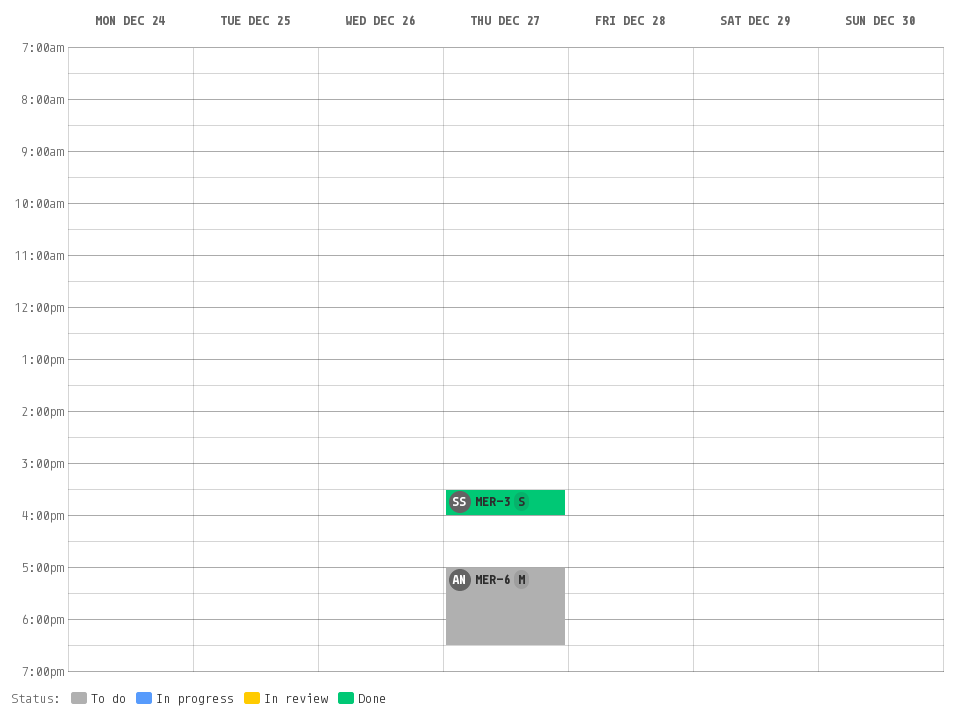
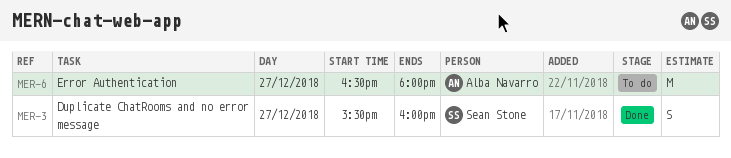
MER-6, begins: 17:00 -> 16:30
MER-6, ends: 18:30 -> 18:00

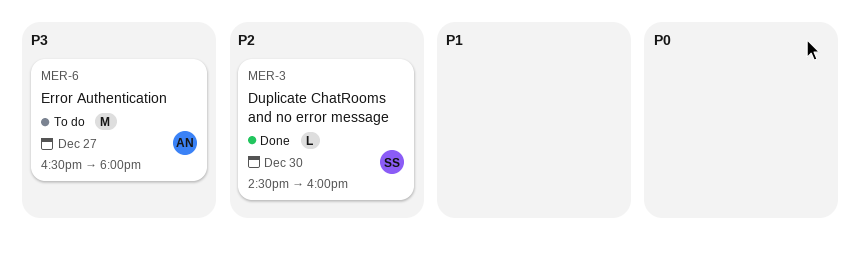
MER-3, estimate: S -> L
MER-3, day: Dec 27 -> Dec 30
MER-3, begins: 15:30 -> 14:30

